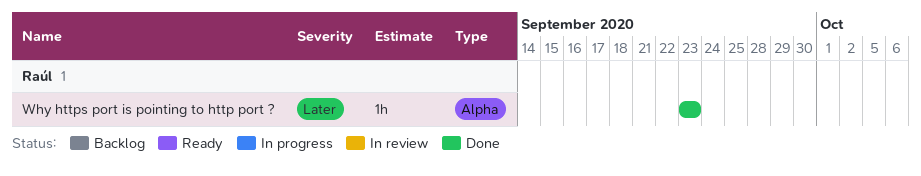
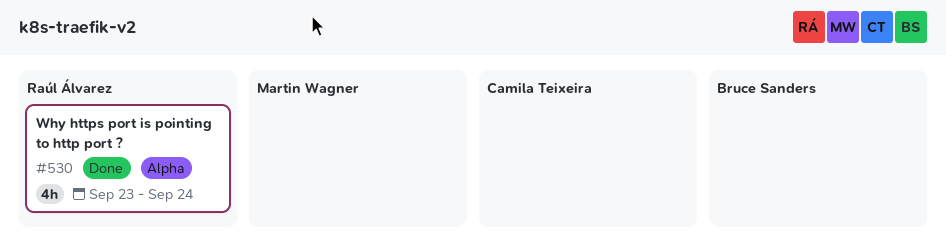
Why https port is pointing to http port ?, estimate: 1h -> 4h
Why https port is pointing to http port ?, due: Sep 23 -> Sep 24

